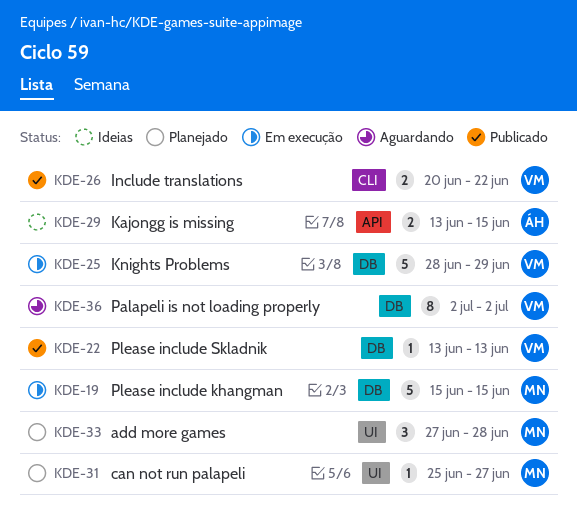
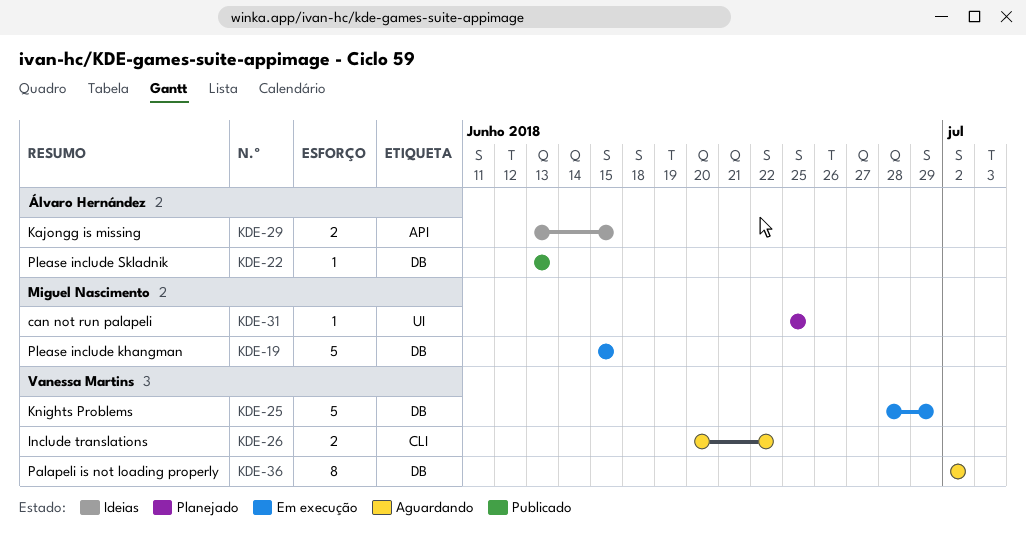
KDE-22, owner: Vanessa Martins -> Álvaro Hernández
KDE-26, status: Publicado -> Aguardando
KDE-31, due: Jun 27 -> Jun 25
KDE-33: present -> none

